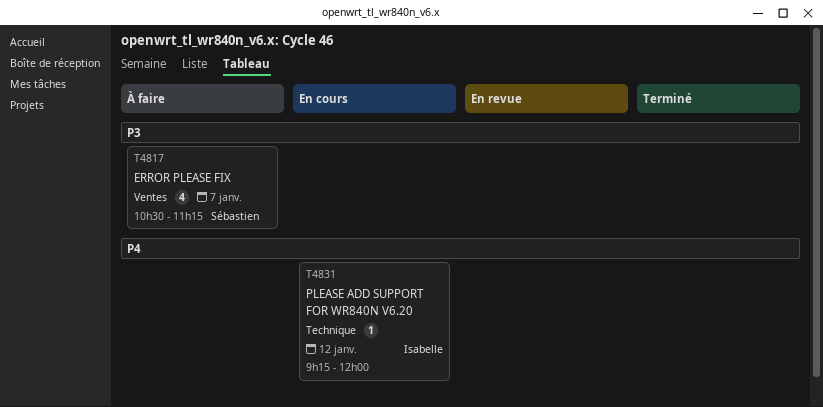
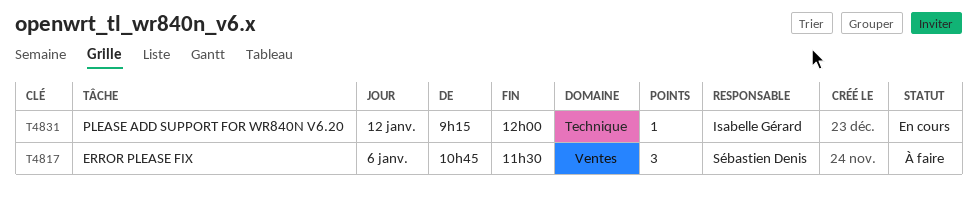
T4817, estimate: 4 -> 3
T4817, day: Jan 7 -> Jan 6
T4817, begins: 10:30 -> 10:45
T4817, ends: 11:15 -> 11:30

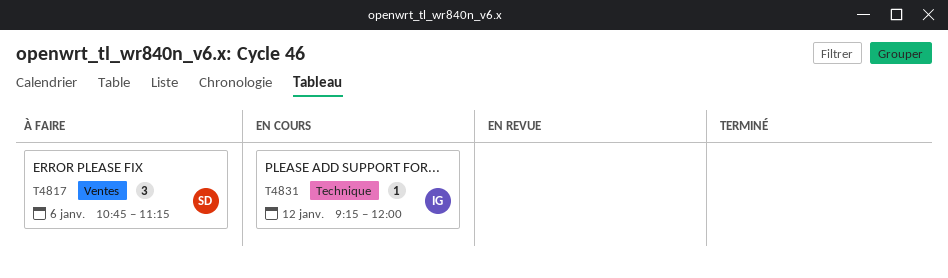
T4817, ends: 11:30 -> 11:15

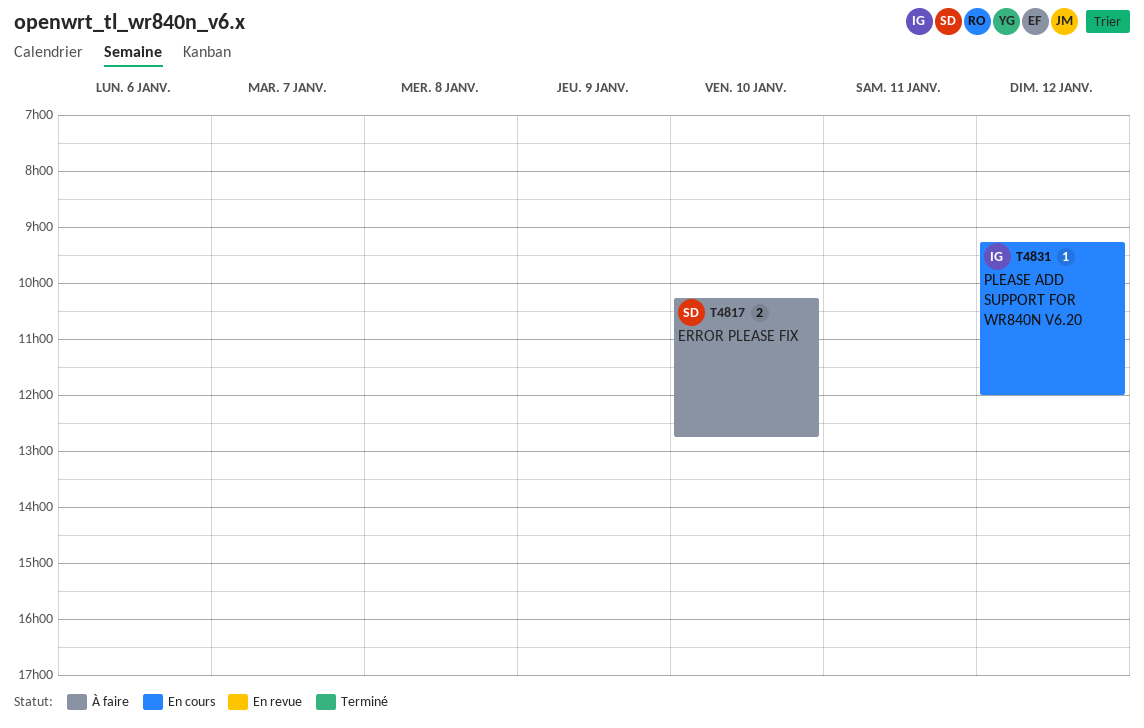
T4817, estimate: 3 -> 2
T4817, day: Jan 6 -> Jan 10
T4817, begins: 10:45 -> 10:15
T4817, ends: 11:15 -> 12:45

